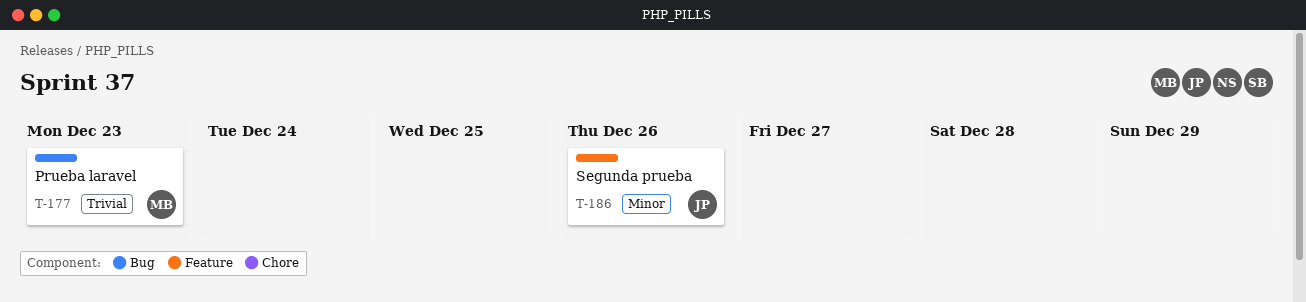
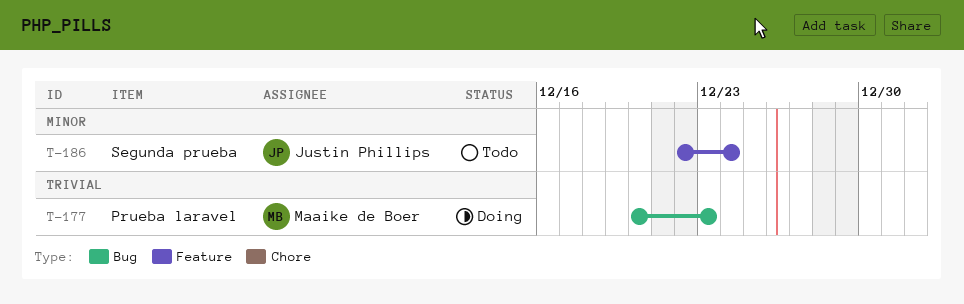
T-186, due: Dec 26 -> Dec 24

